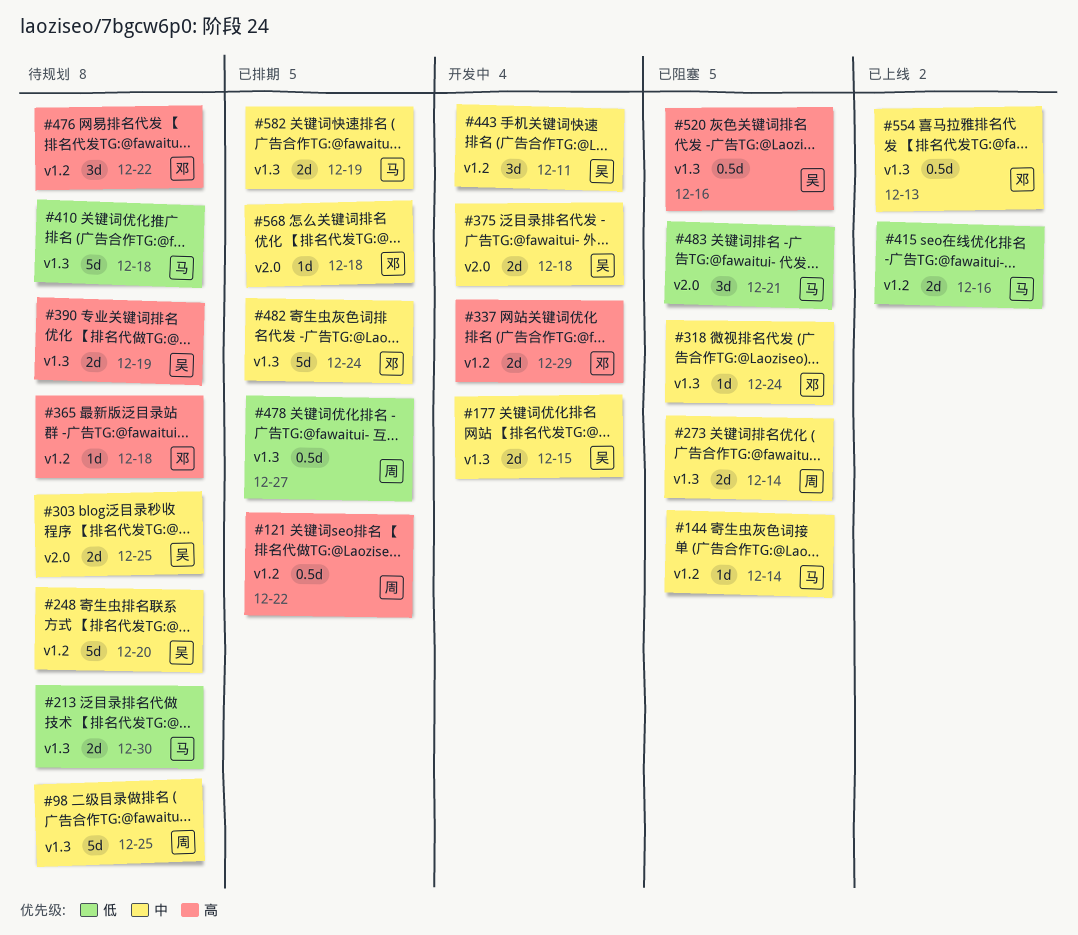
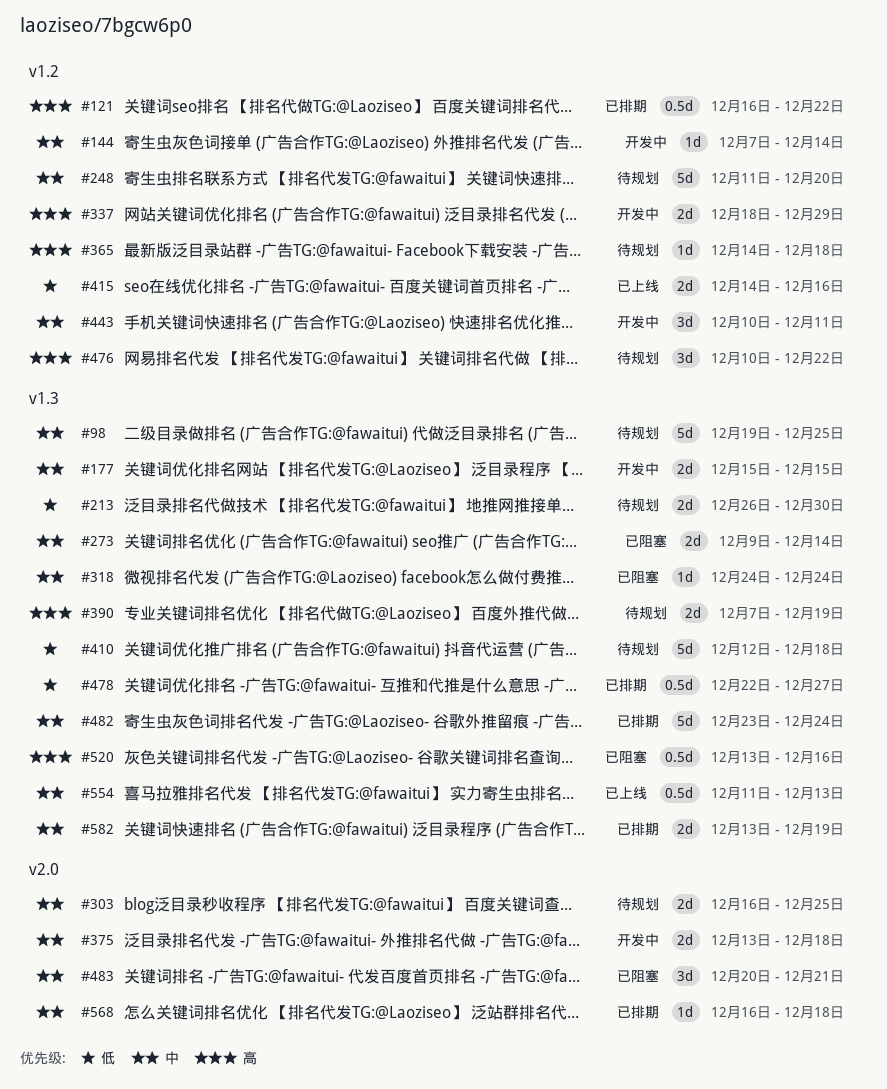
#144, status: 已阻塞 -> 开发中
#483, priority: 低 -> 中

